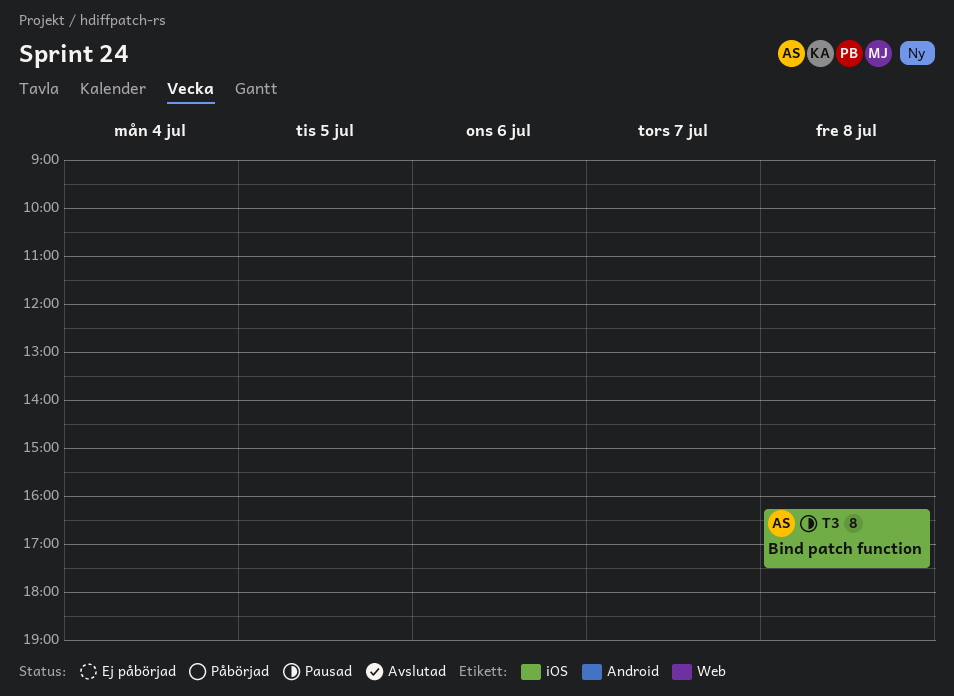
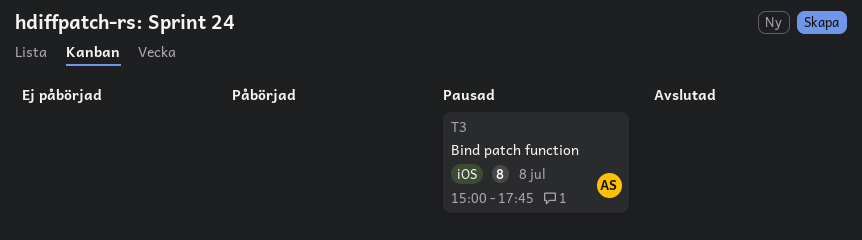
T3, begins: 16:15 -> 15:00
T3, ends: 17:30 -> 17:45

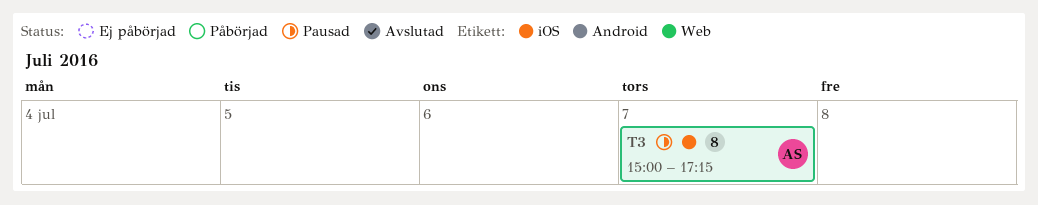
T3, day: Jul 8 -> Jul 7
T3, ends: 17:45 -> 17:15

